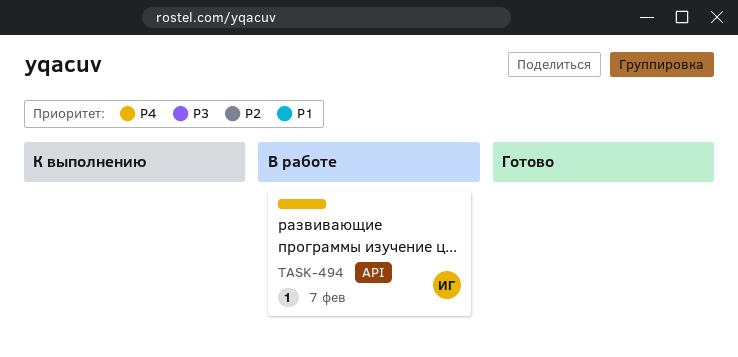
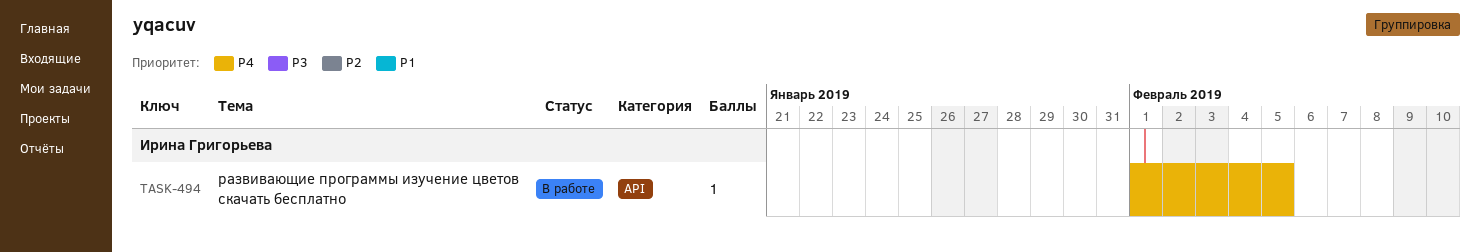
TASK-494, due: Feb 7 -> Feb 5

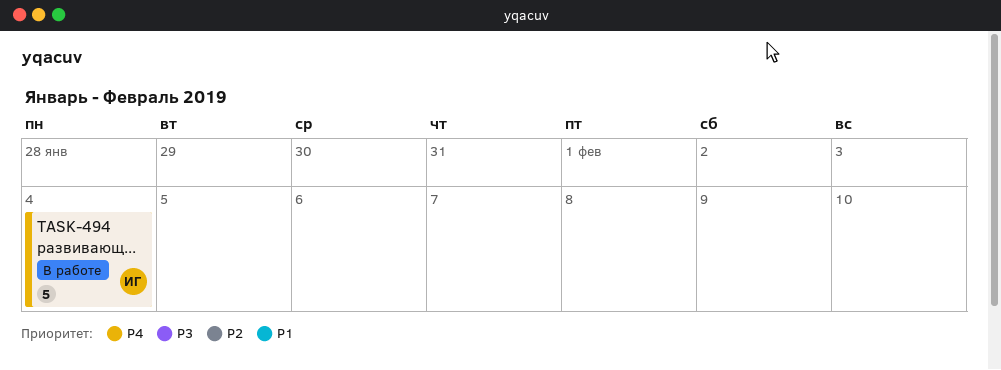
TASK-494, estimate: 1 -> 5
TASK-494, due: Feb 5 -> Feb 4

